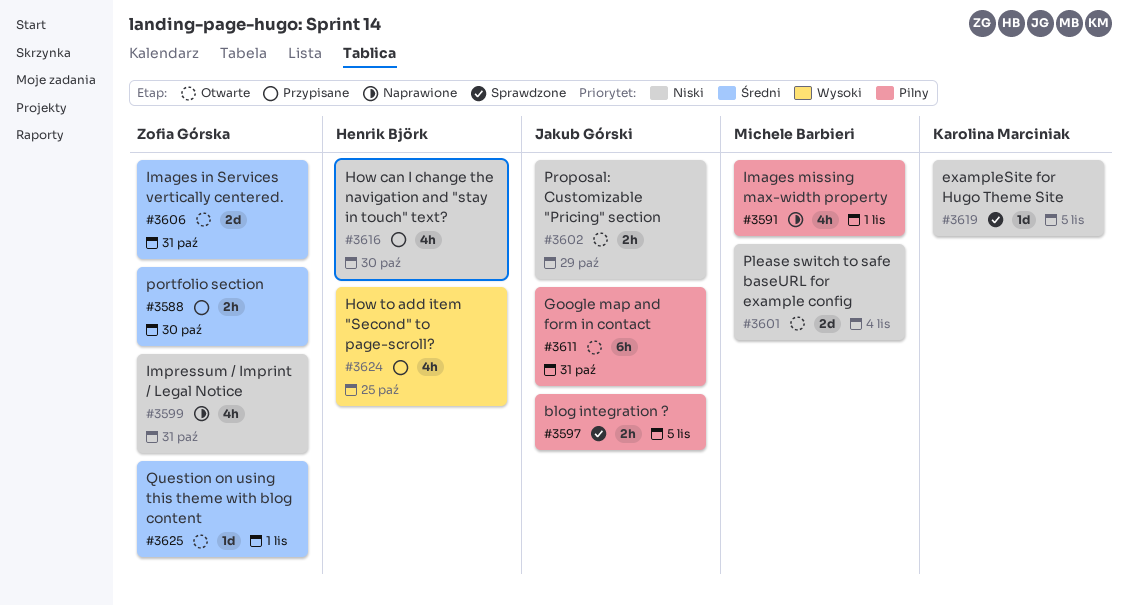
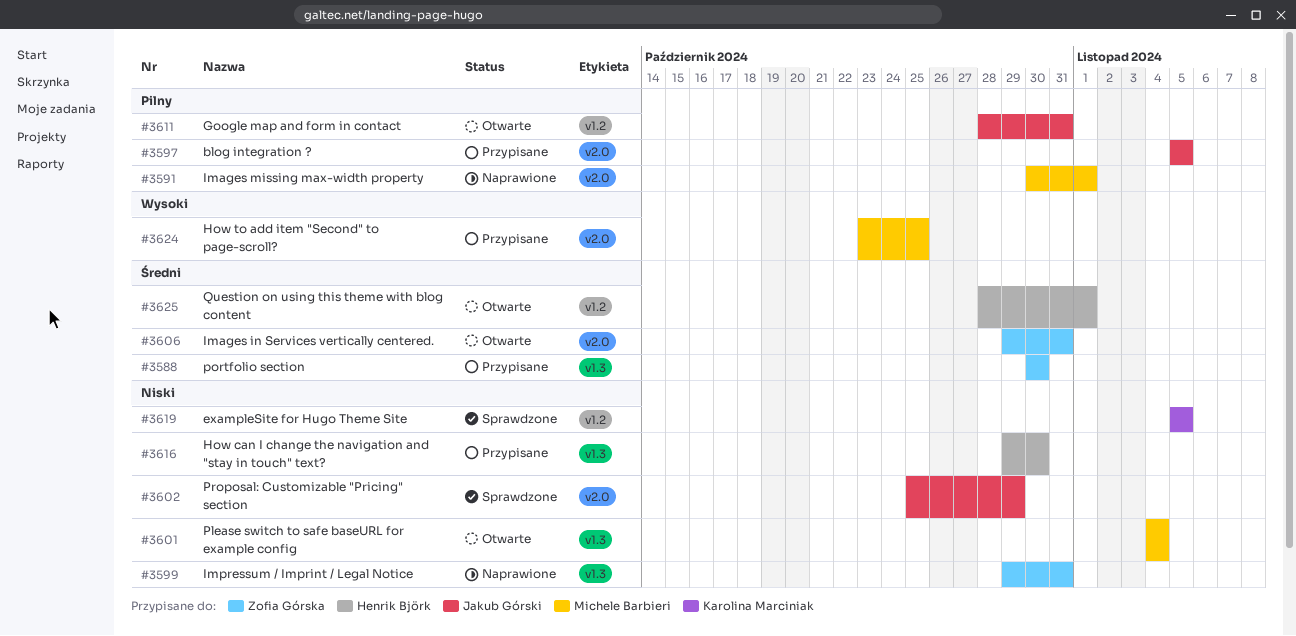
#3597, status: Sprawdzone -> Przypisane
#3602, status: Otwarte -> Sprawdzone
#3624, owner: Henrik Björk -> Michele Barbieri
#3625, owner: Zofia Górska -> Henrik Björk

